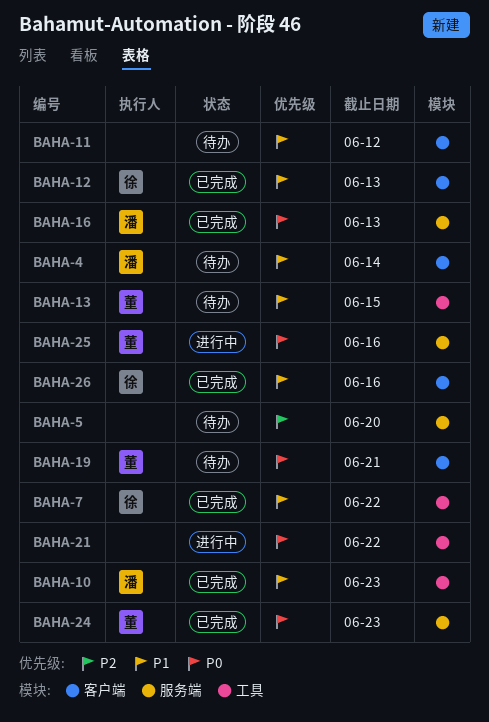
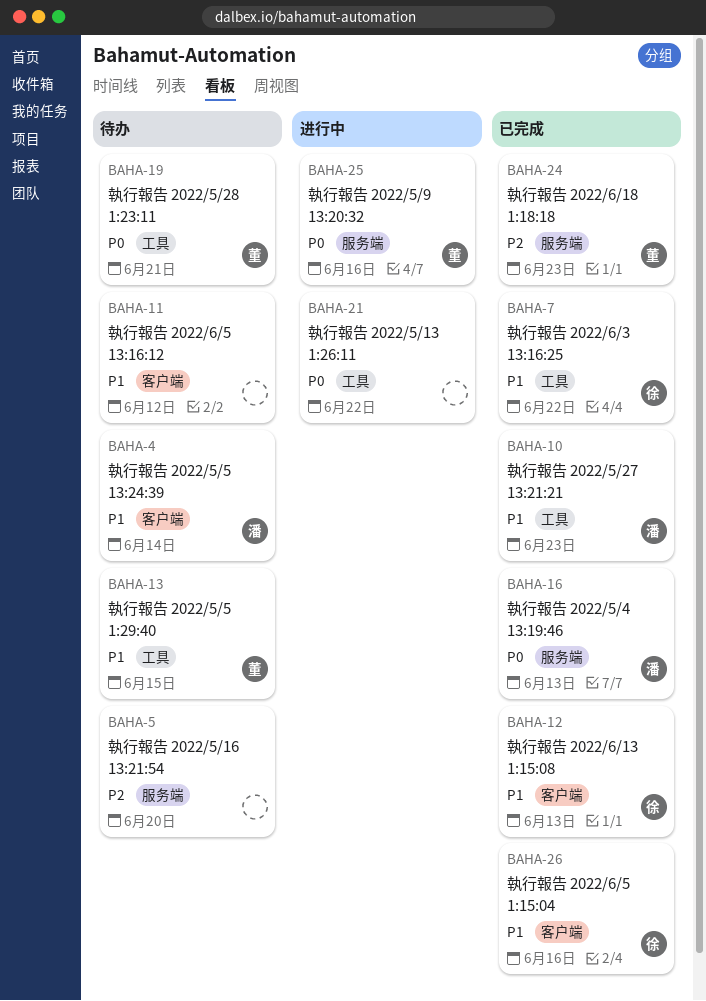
BAHA-19, label: 客户端 -> 工具
BAHA-24, priority: P0 -> P2

